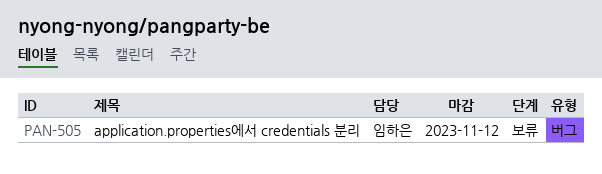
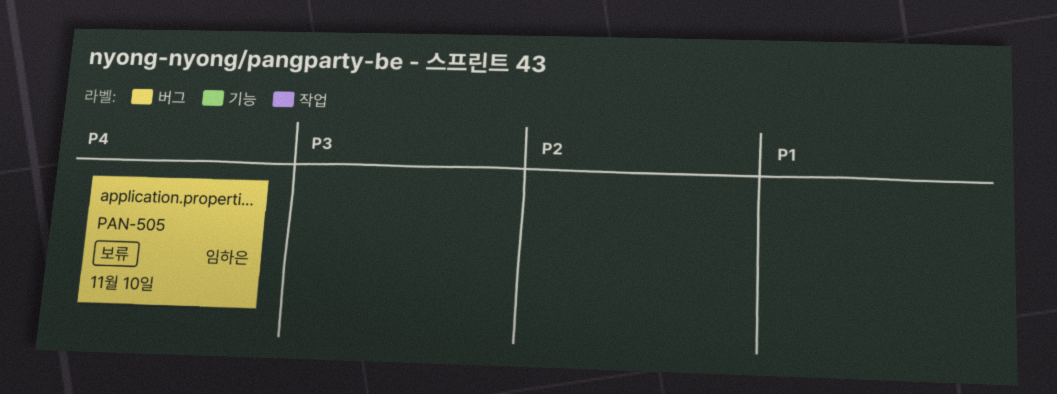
PAN-505, due: Nov 12 -> Nov 10

